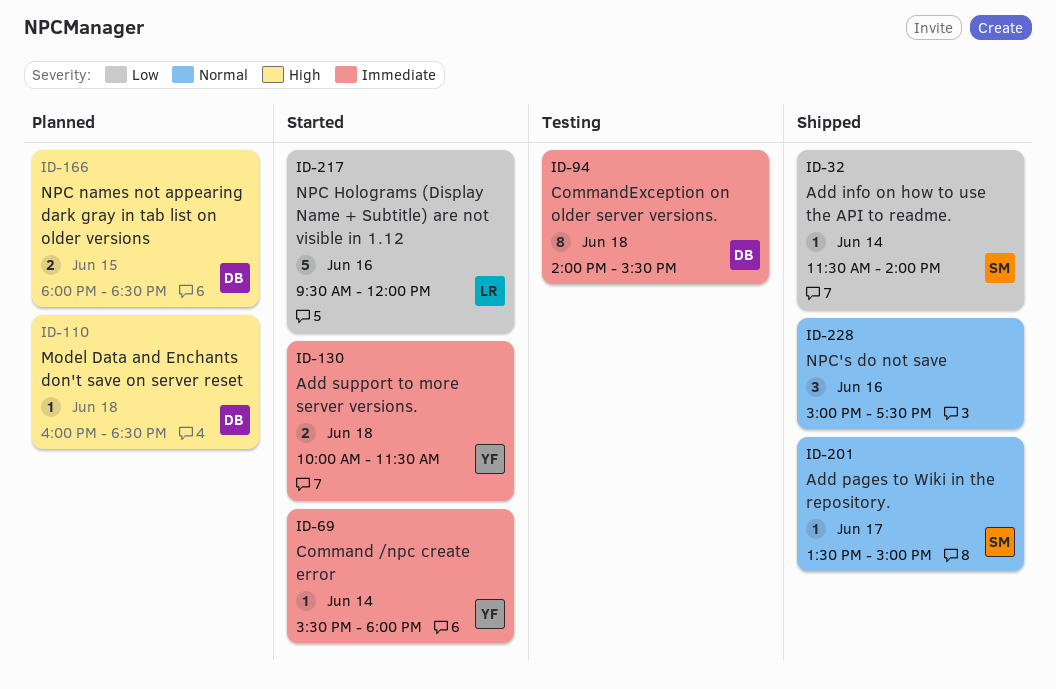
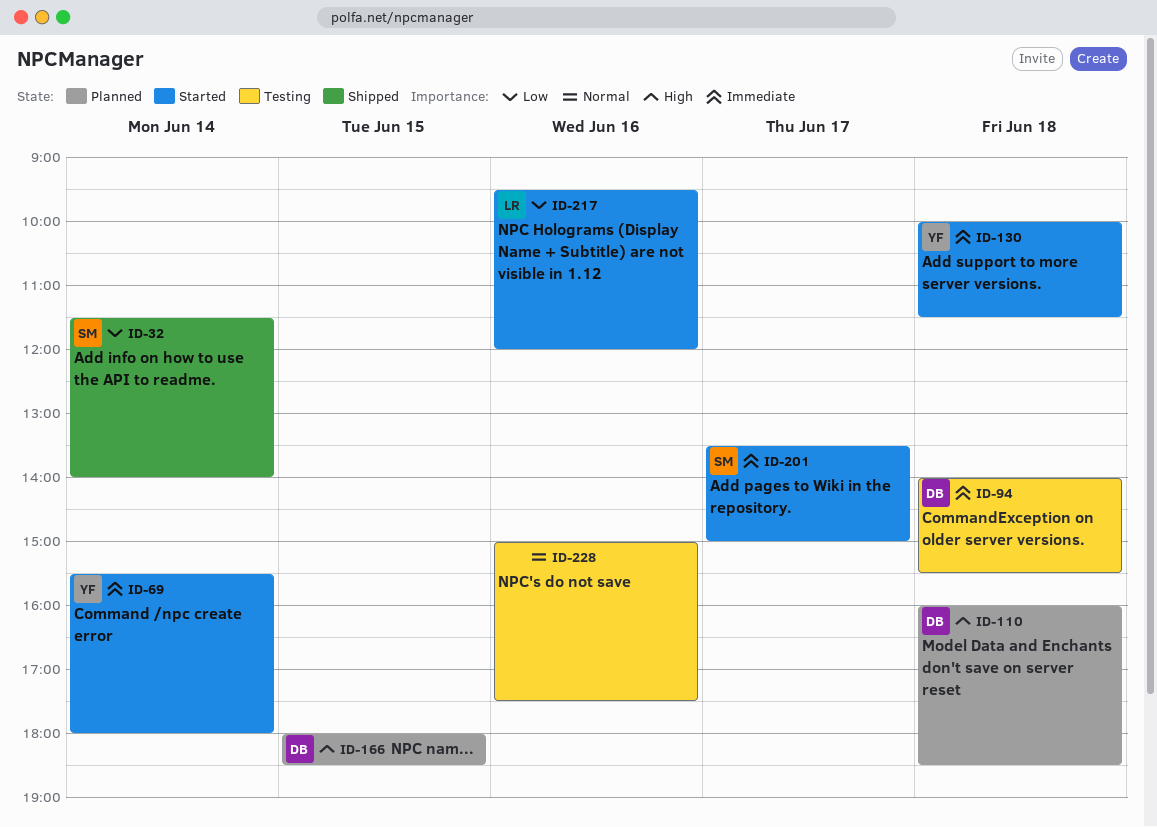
ID-201, status: Shipped -> Started
ID-201, priority: Normal -> Immediate
ID-228, status: Shipped -> Testing

